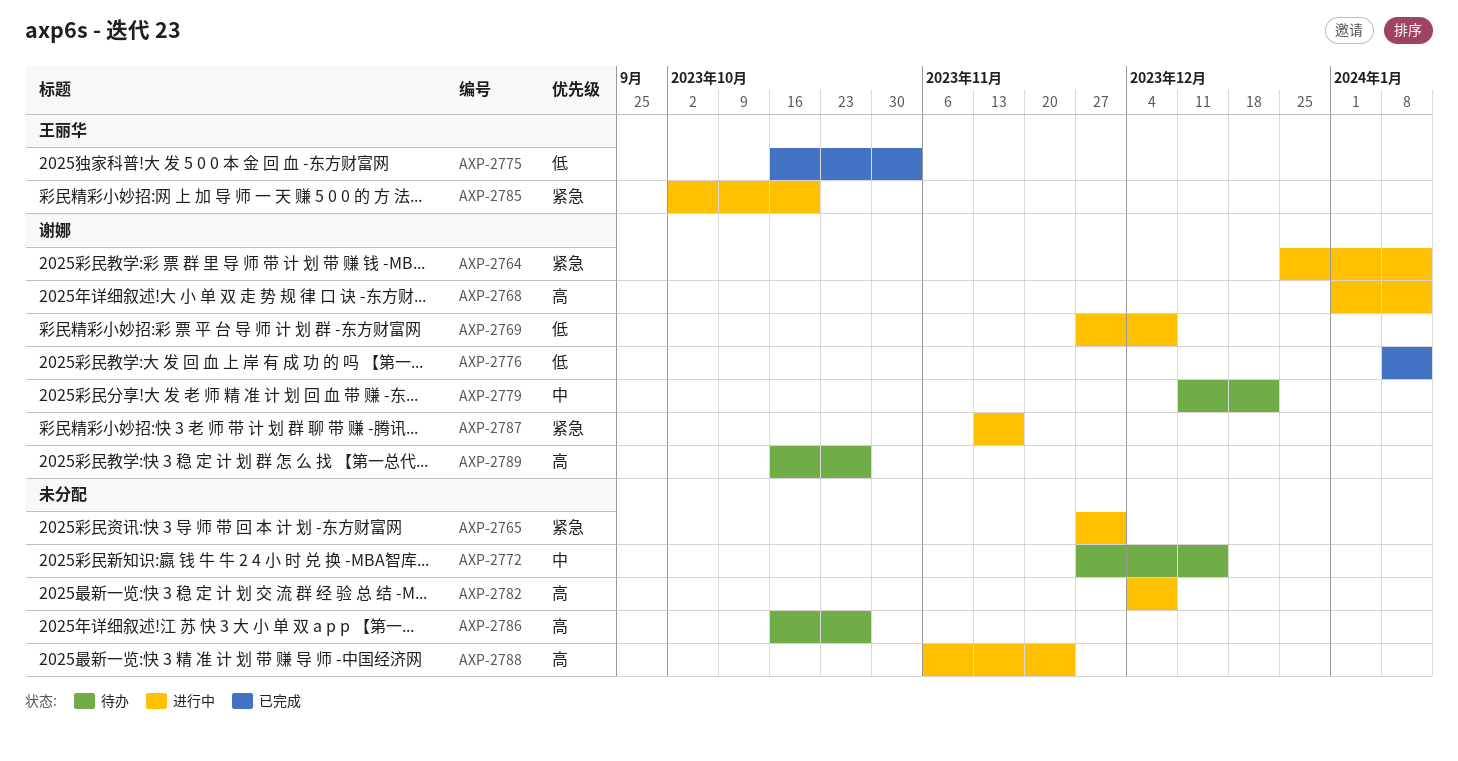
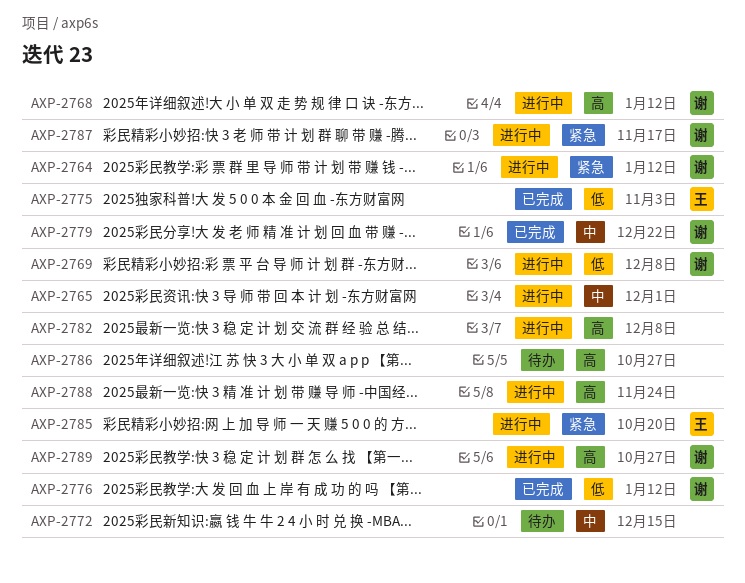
AXP-2765, priority: 紧急 -> 中
AXP-2779, status: 待办 -> 已完成
AXP-2789, status: 待办 -> 进行中

